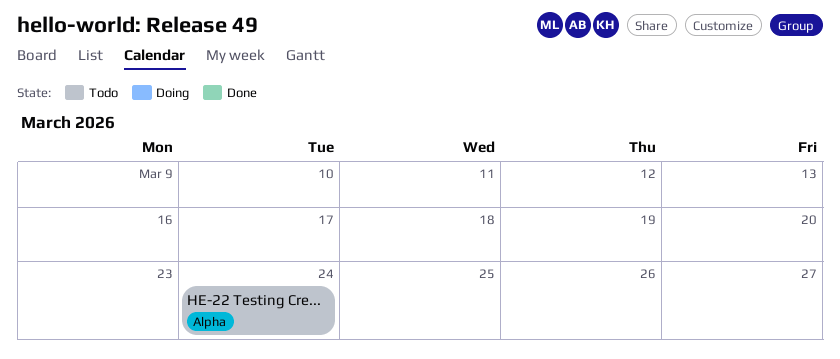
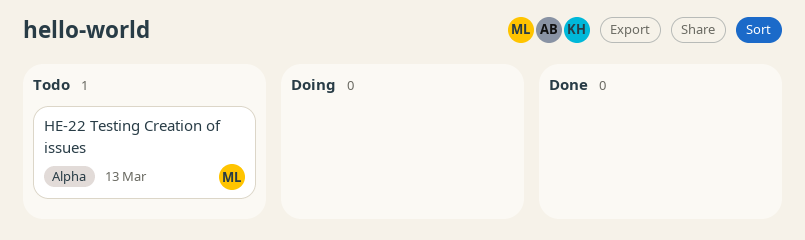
HE-22, due: Mar 24 -> Mar 13

